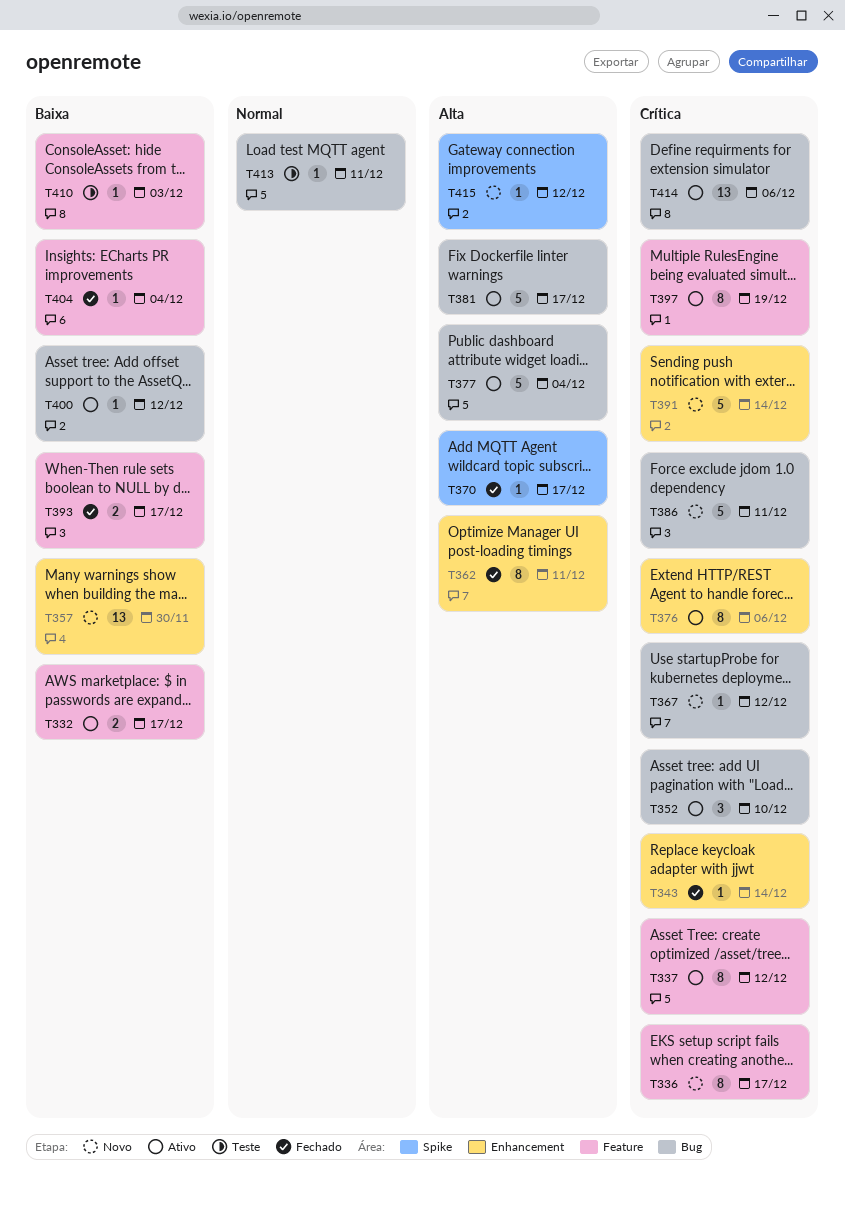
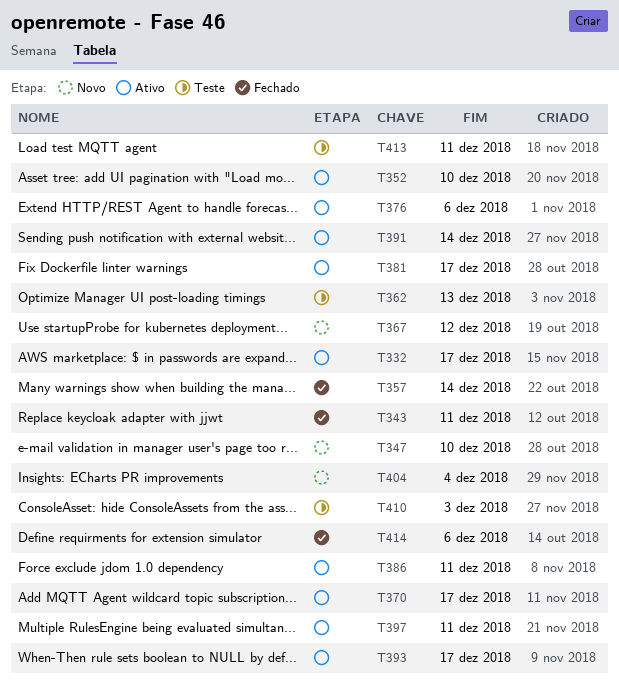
T336: present -> none
T337: present -> none
T343, due: Dec 14 -> Dec 11
T347: none -> present
T357, status: Novo -> Fechado
T357, due: Nov 30 -> Dec 14
T362, status: Fechado -> Teste
T362, due: Dec 11 -> Dec 13
T370, status: Fechado -> Ativo
T377: present -> none
T386, status: Novo -> Ativo
T391, status: Novo -> Ativo
T393, status: Fechado -> Ativo
T397, due: Dec 19 -> Dec 11
T400: present -> none
T404, status: Fechado -> Novo
T414, status: Ativo -> Fechado
T415: present -> none

